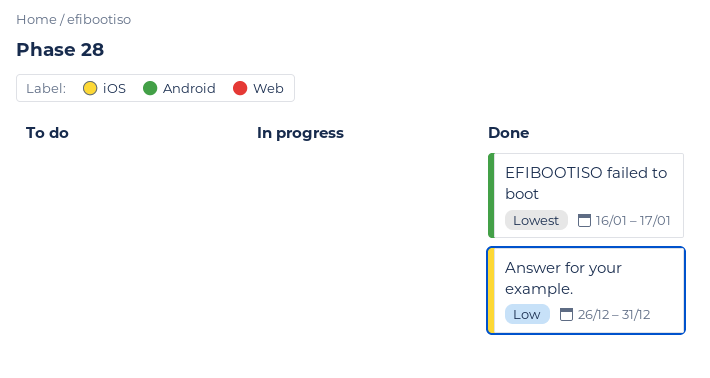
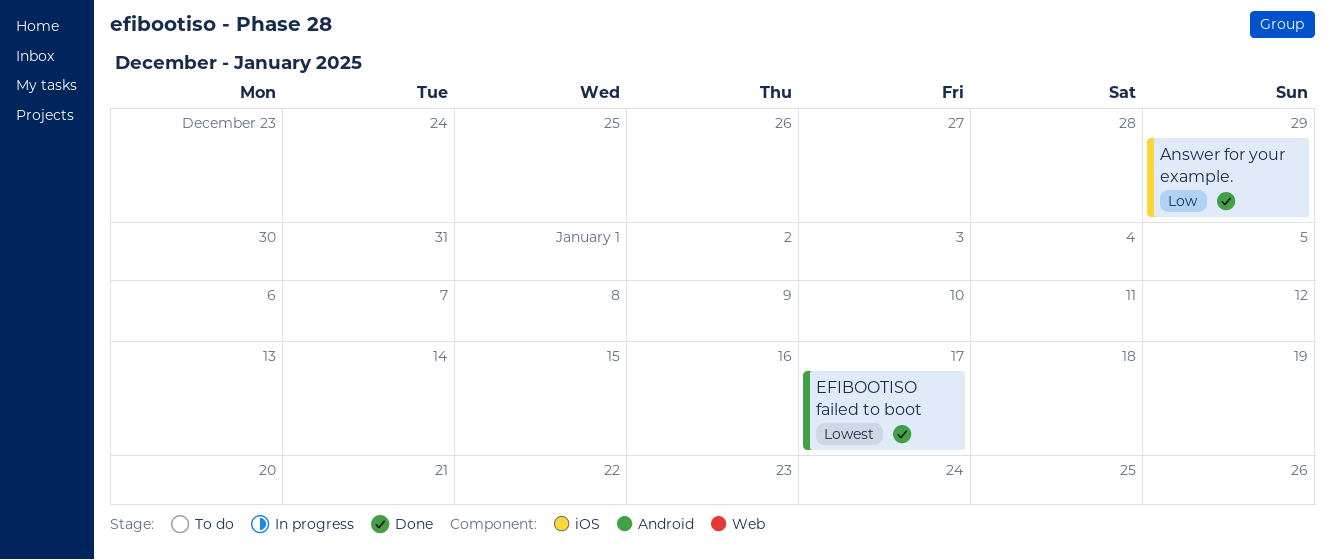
Answer for your example., due: Dec 31 -> Dec 29

